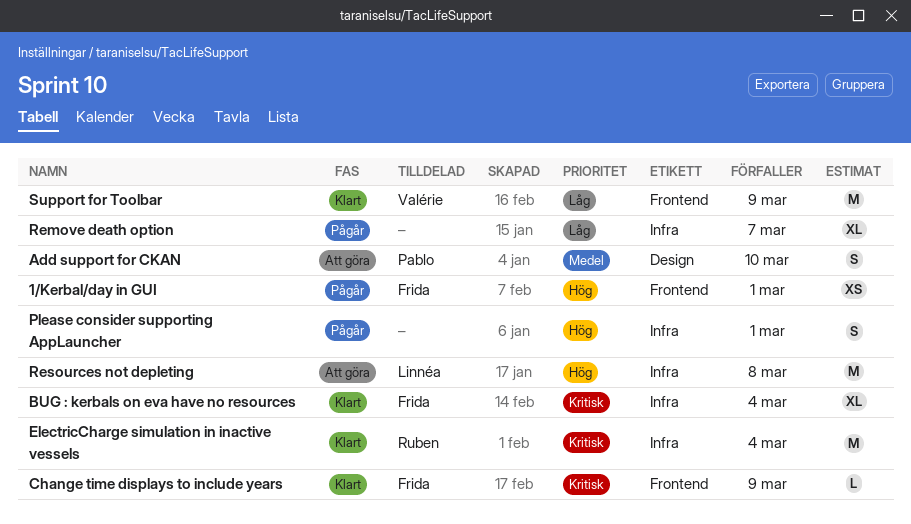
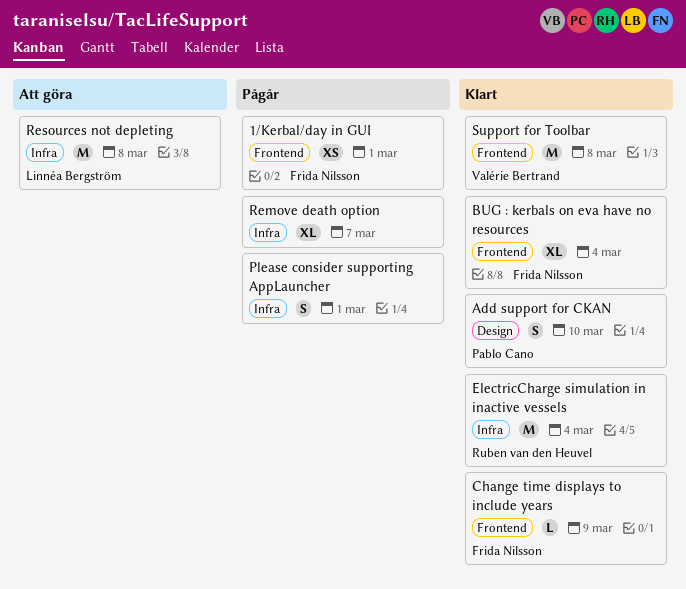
Add support for CKAN, status: Att göra -> Klart
BUG : kerbals on eva have no resources, label: Infra -> Frontend
Support for Toolbar, due: Mar 9 -> Mar 8

